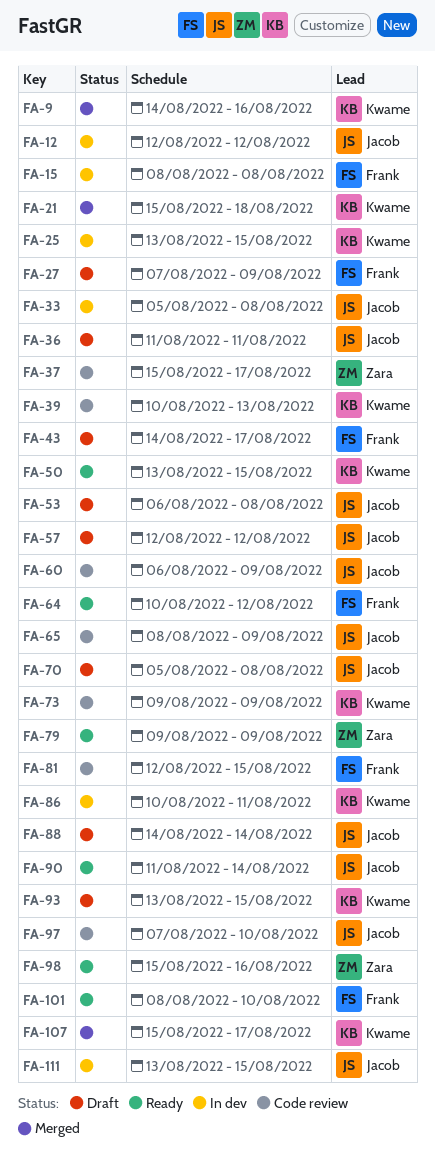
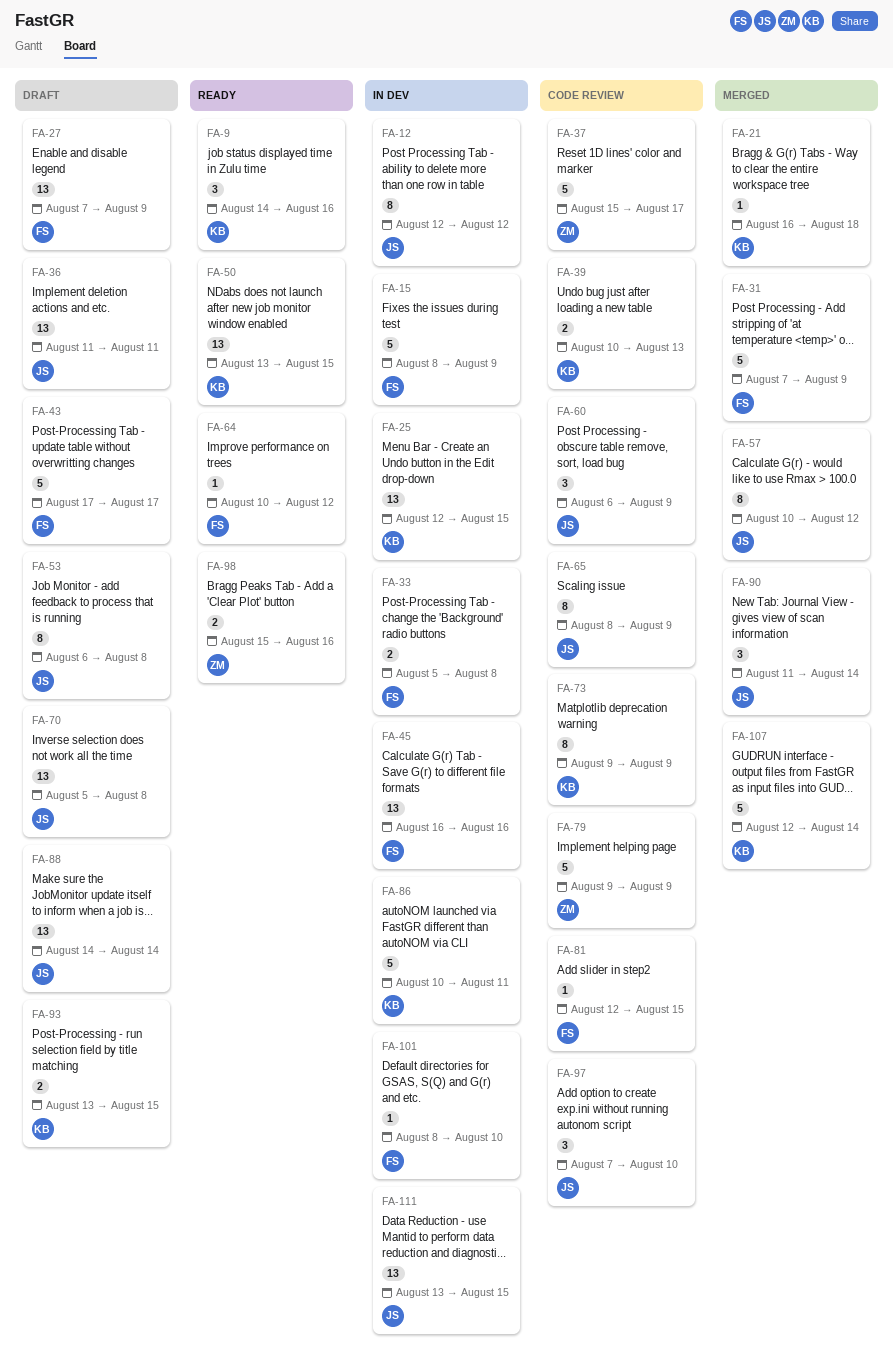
FA-9, status: Merged -> Ready
FA-15, due: Aug 8 -> Aug 9
FA-21, start: Aug 15 -> Aug 16
FA-25, start: Aug 13 -> Aug 12
FA-31: none -> present
FA-33, owner: Jacob -> Frank
FA-43, start: Aug 14 -> Aug 17
FA-45: none -> present
FA-57, status: Draft -> Merged
FA-57, start: Aug 12 -> Aug 10
FA-79, status: Ready -> Code review
FA-90, status: Ready -> Merged
FA-101, status: Ready -> In dev
FA-107, start: Aug 15 -> Aug 12
FA-107, due: Aug 17 -> Aug 14

